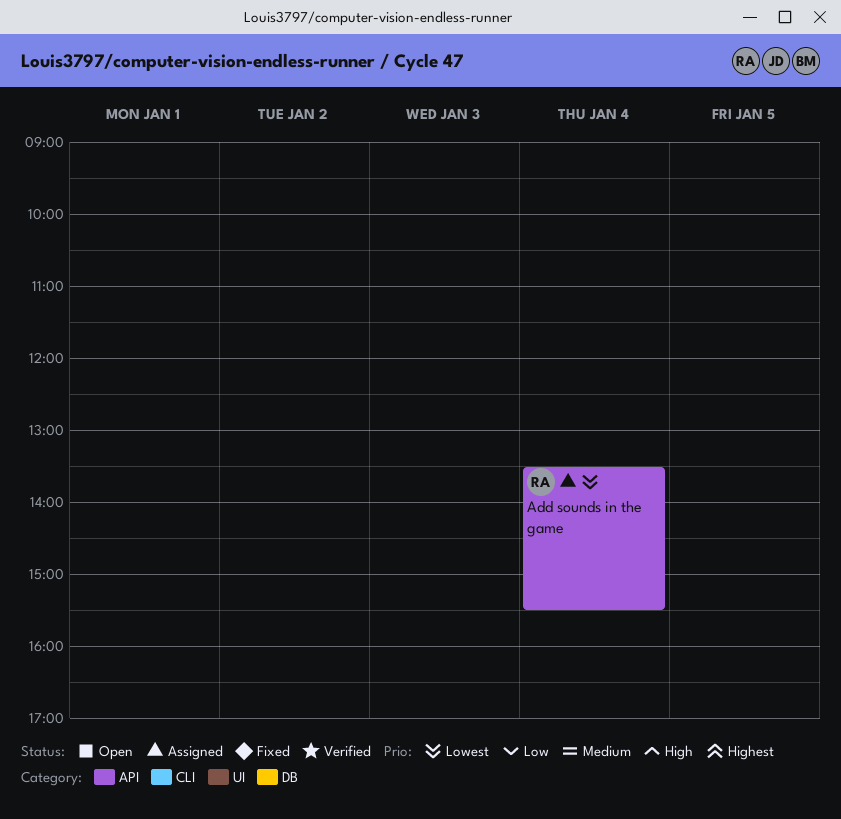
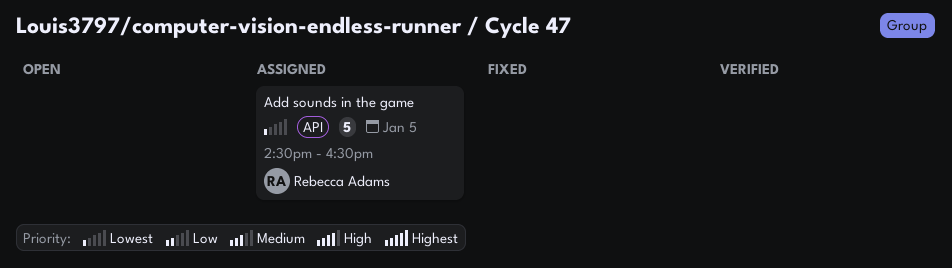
Add sounds in the game, day: Jan 4 -> Jan 5
Add sounds in the game, begins: 13:30 -> 14:30
Add sounds in the game, ends: 15:30 -> 16:30

